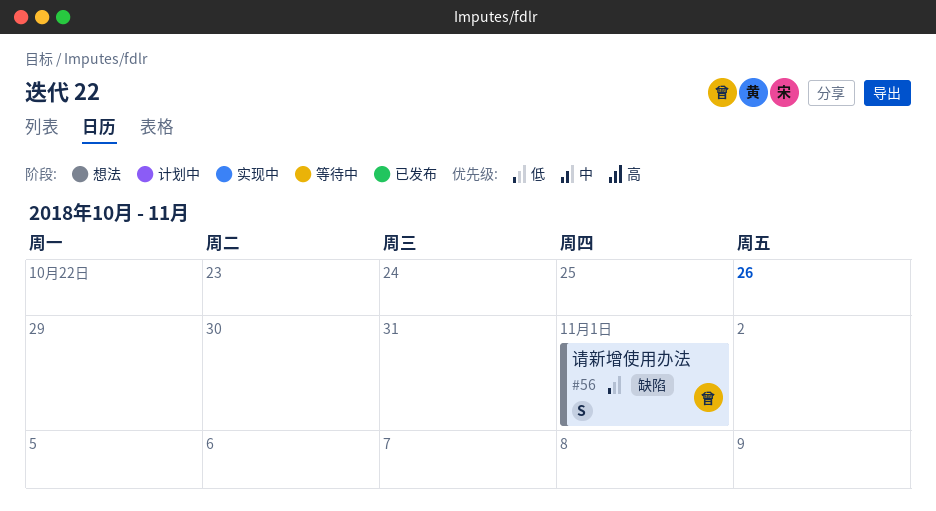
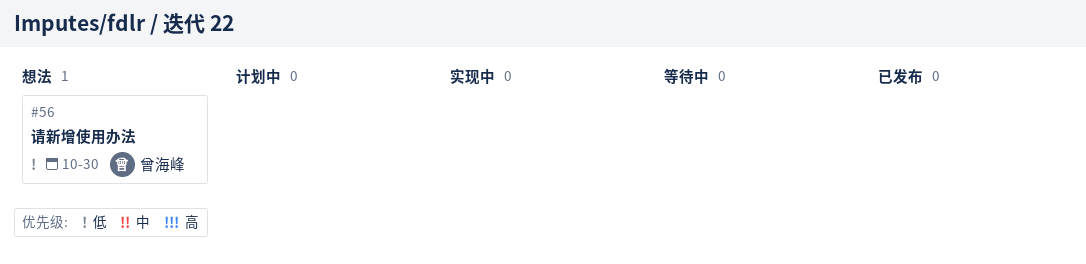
#56, due: Nov 1 -> Oct 30

